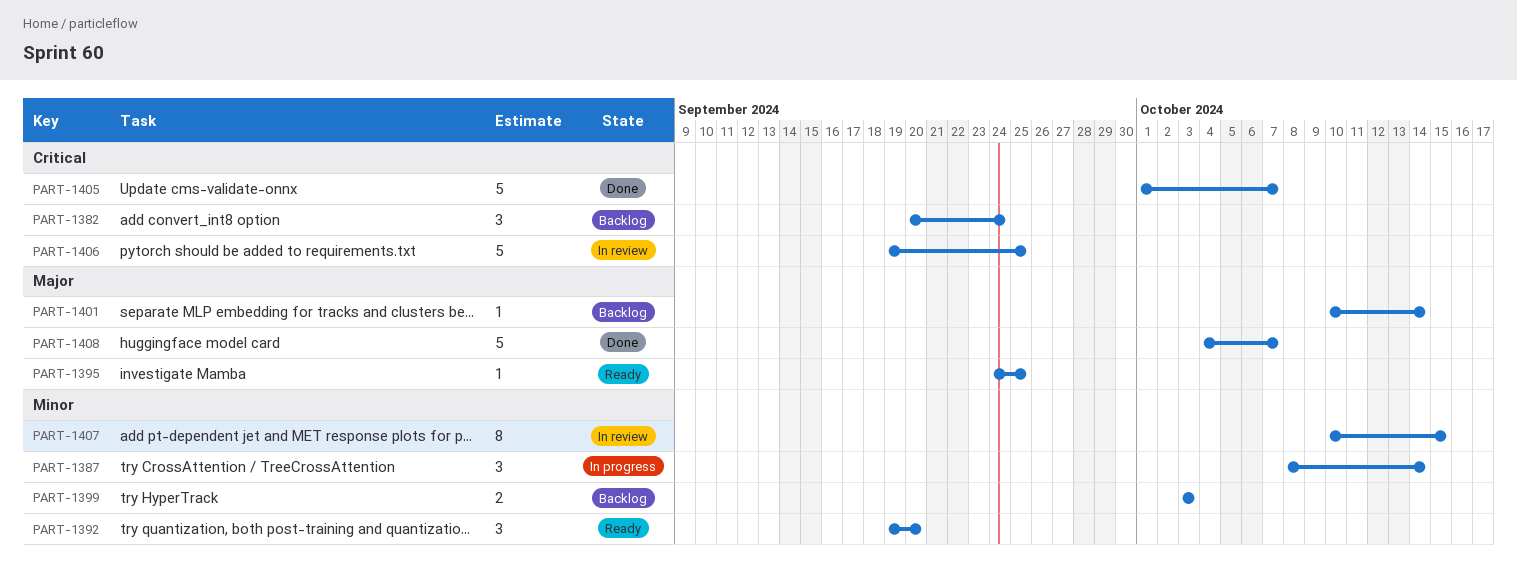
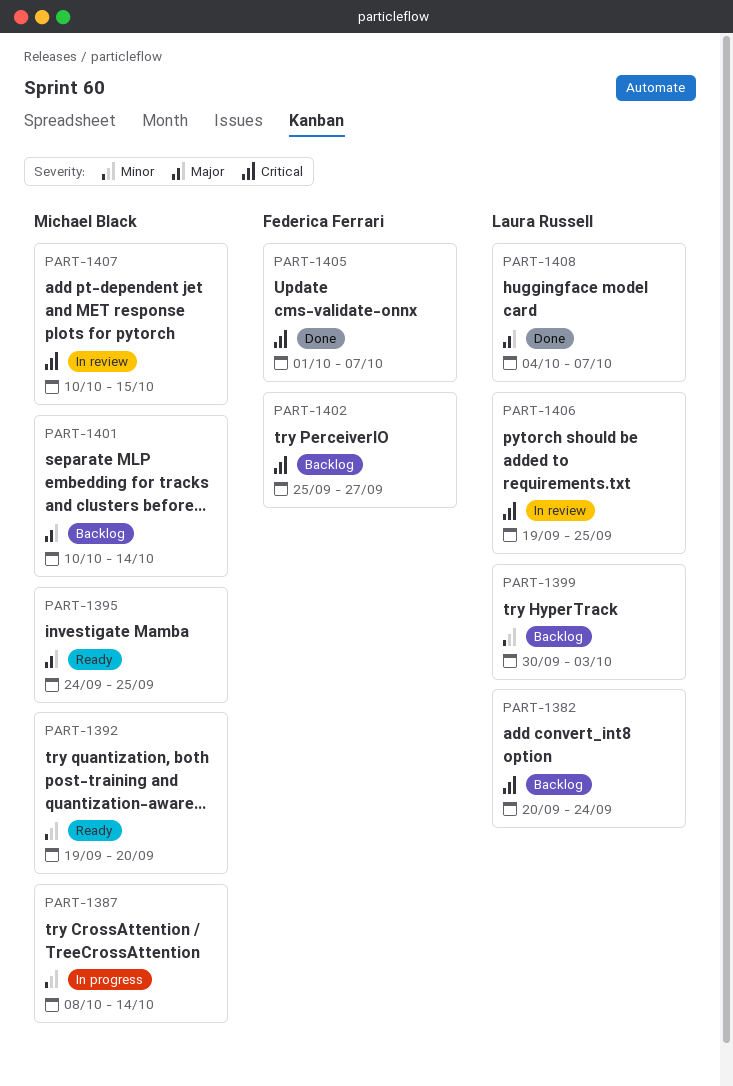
PART-1399, start: Oct 3 -> Sep 30
PART-1402: none -> present
PART-1407, priority: Minor -> Critical

